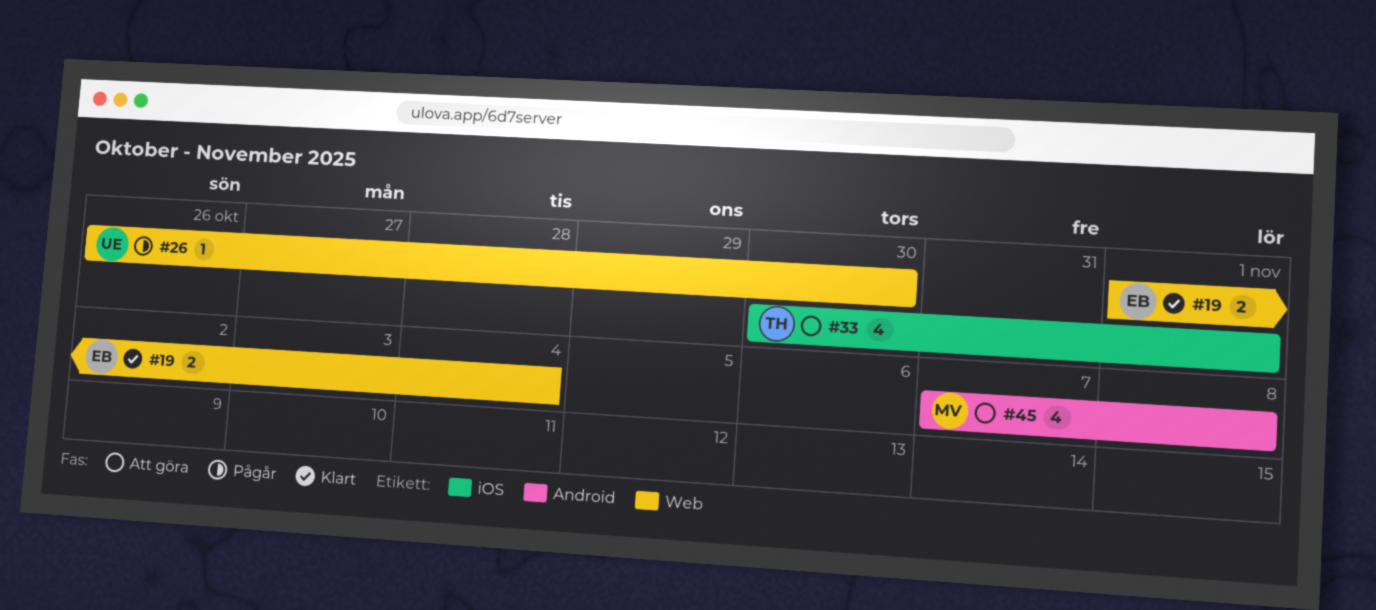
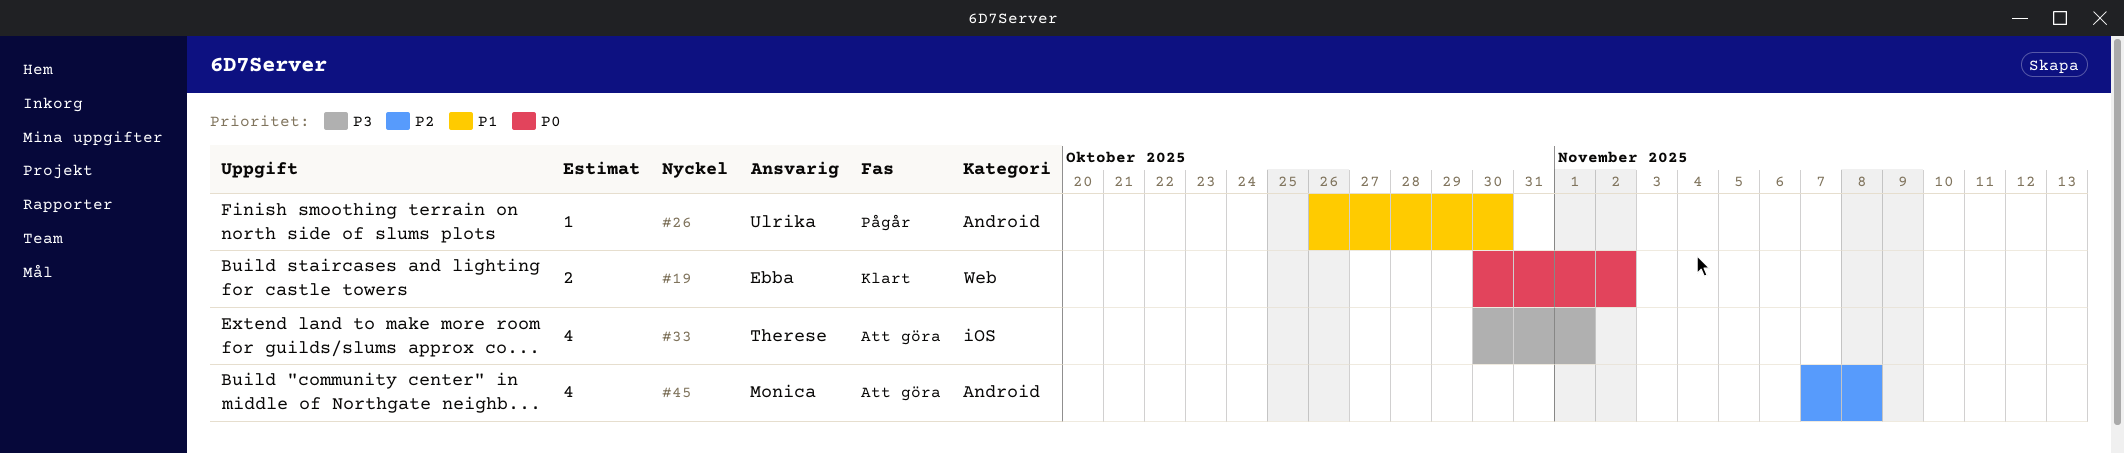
#19, start: Nov 1 -> Oct 30
#19, due: Nov 4 -> Nov 2
#26, label: Web -> Android

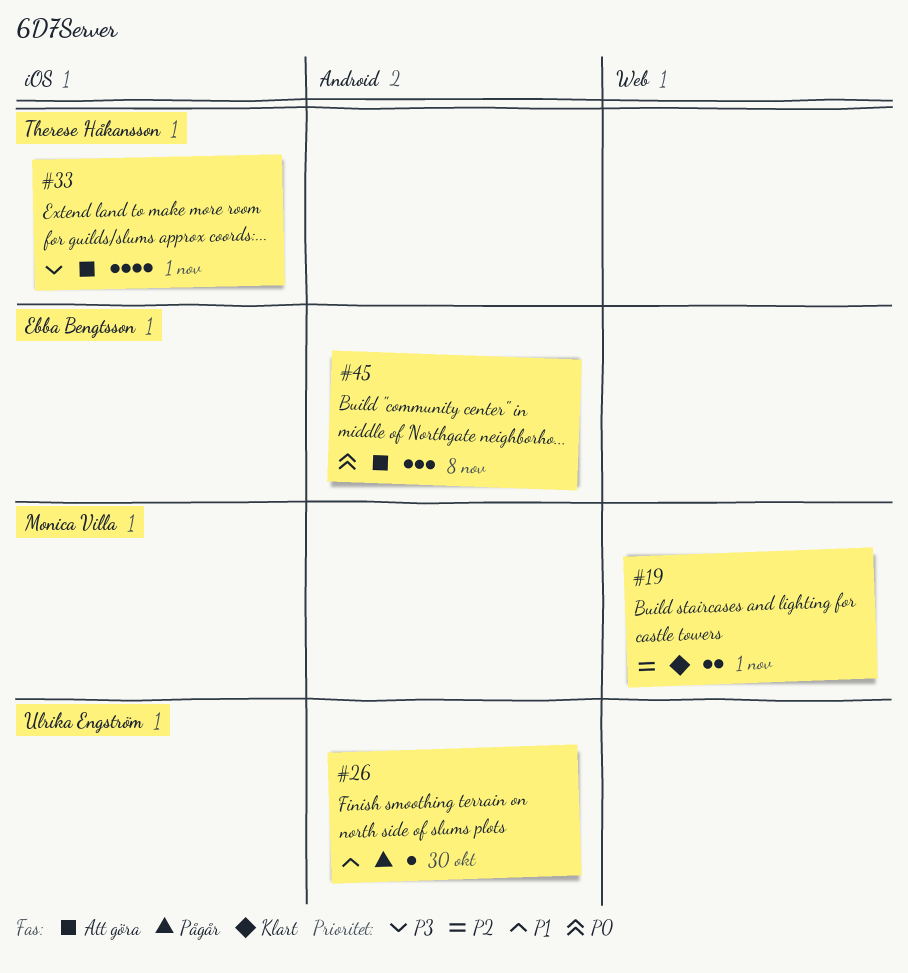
#19, owner: Ebba Bengtsson -> Monica Villa
#19, priority: P0 -> P2
#19, due: Nov 2 -> Nov 1
#45, owner: Monica Villa -> Ebba Bengtsson
#45, priority: P2 -> P0
#45, estimate: 4 -> 3

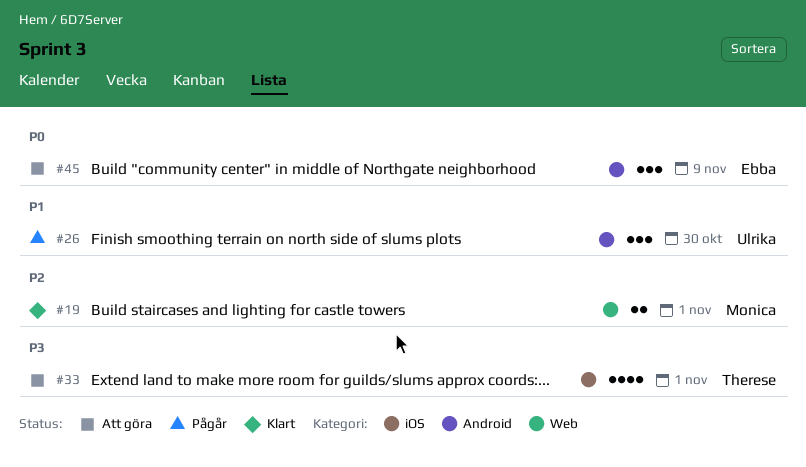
#26, estimate: 1 -> 3
#45, due: Nov 8 -> Nov 9

